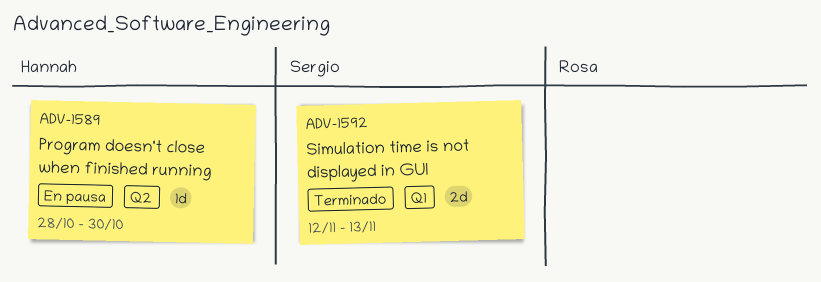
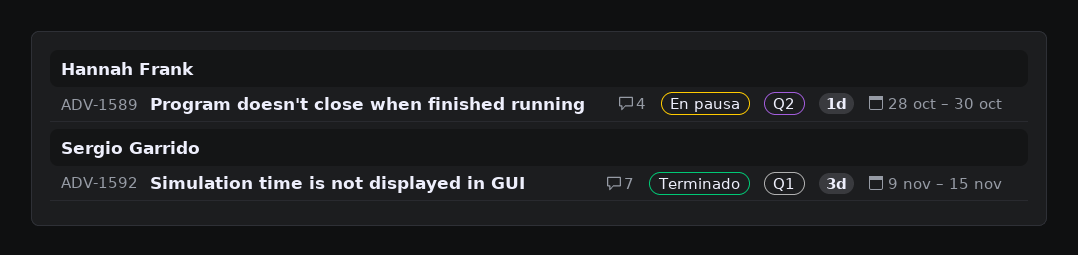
ADV-1592, estimate: 2d -> 3d
ADV-1592, start: Nov 12 -> Nov 9
ADV-1592, due: Nov 13 -> Nov 15

